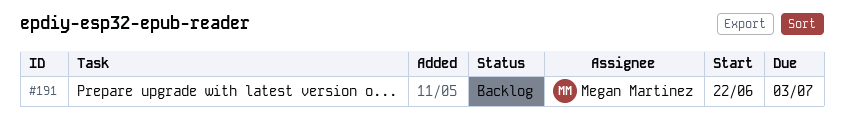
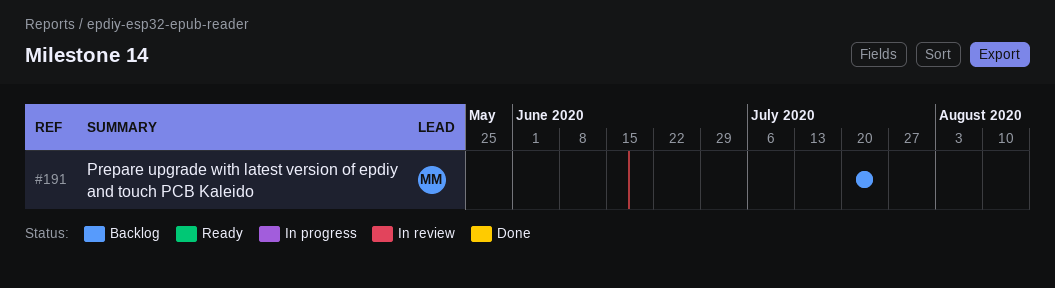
#191, start: Jun 22 -> Jul 20
#191, due: Jul 3 -> Jul 24

